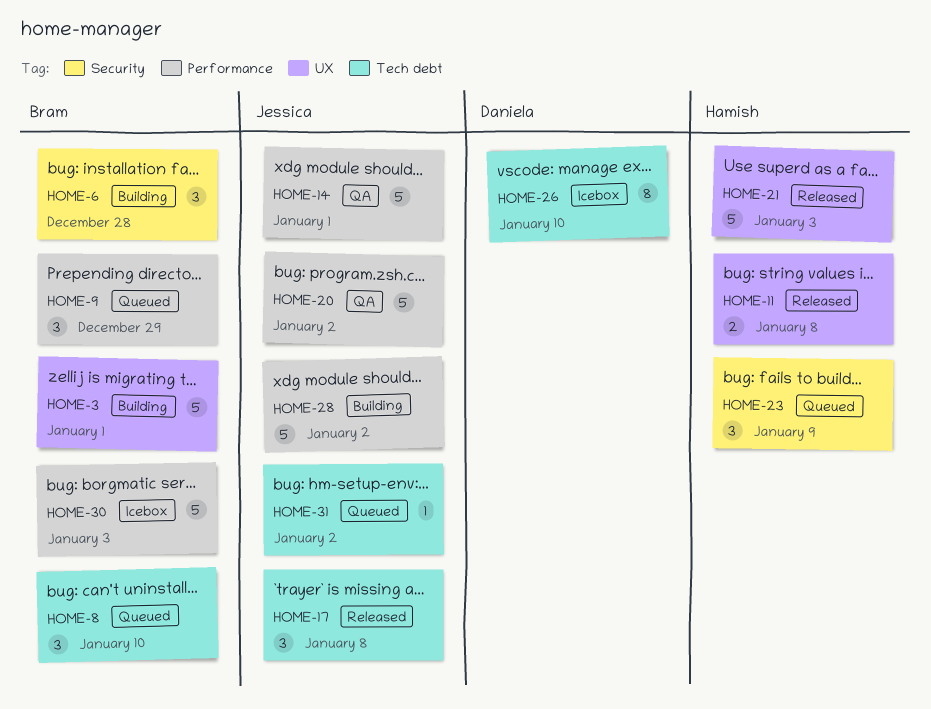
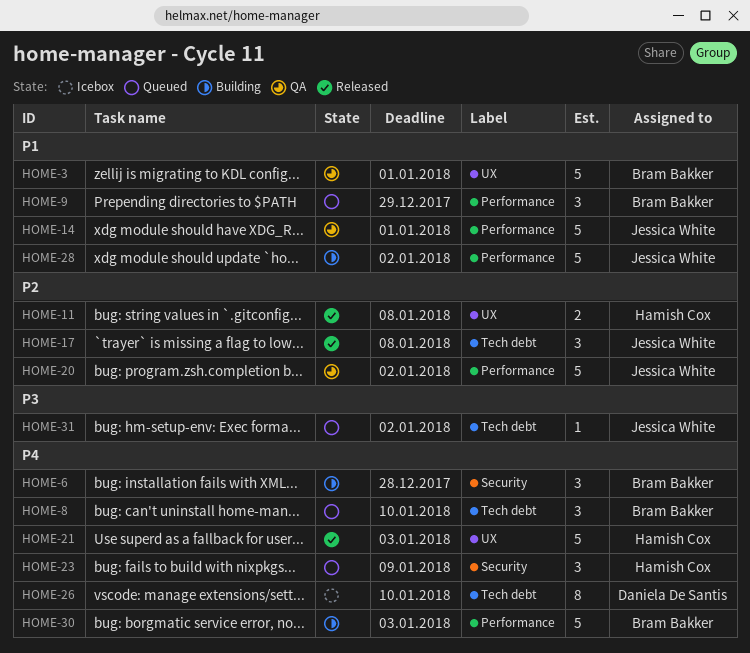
HOME-3, status: Building -> QA
HOME-30, status: Icebox -> Building

